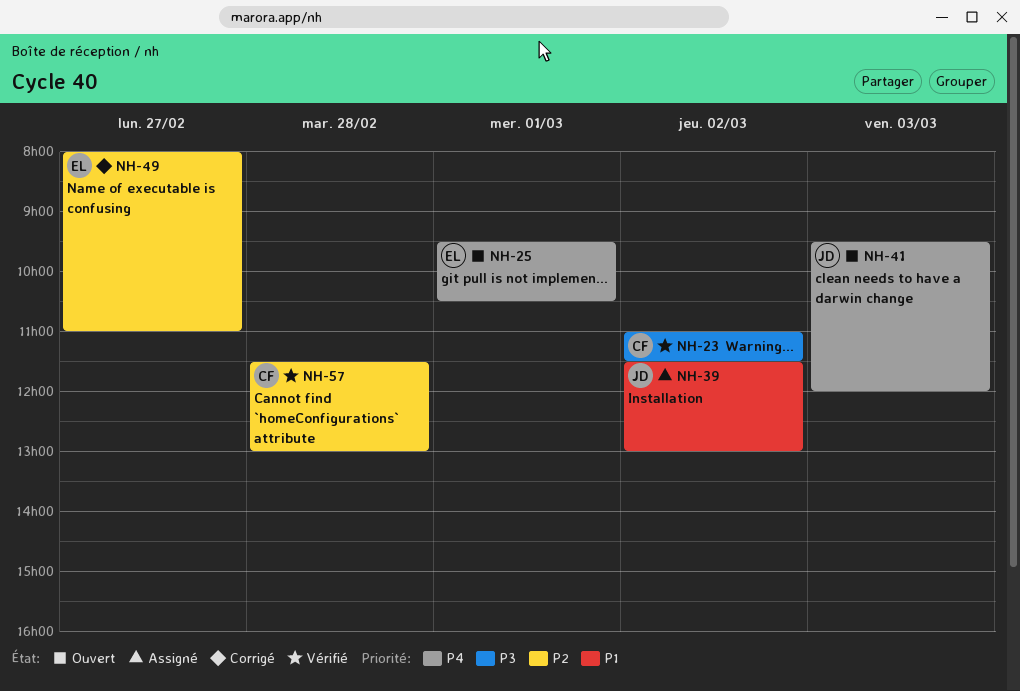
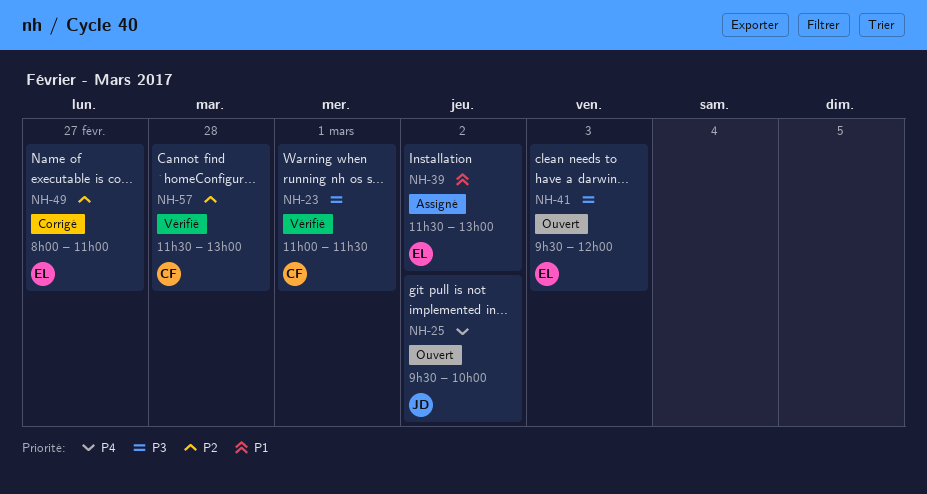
NH-23, day: Mar 2 -> Mar 1
NH-25, owner: EL -> JD
NH-25, day: Mar 1 -> Mar 2
NH-25, ends: 10:30 -> 10:00
NH-39, owner: JD -> EL
NH-41, owner: JD -> EL
NH-41, priority: P4 -> P3

